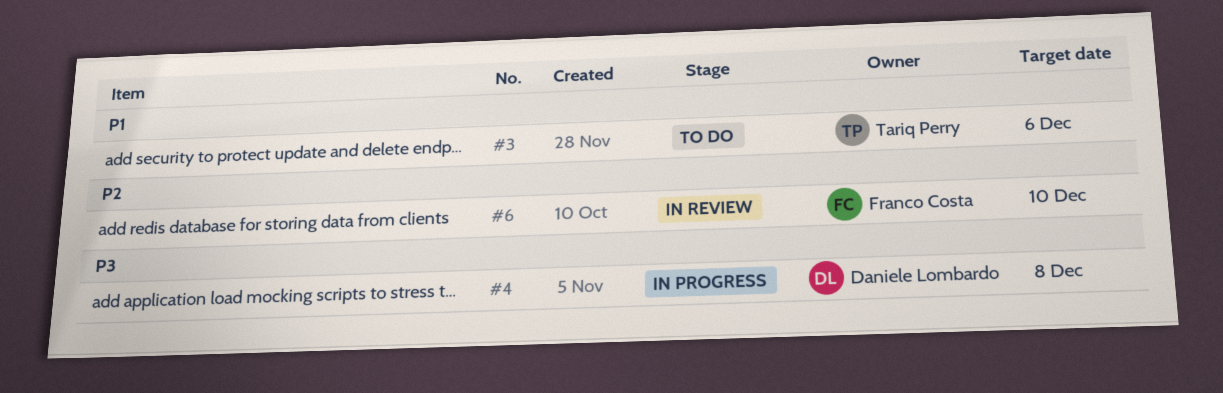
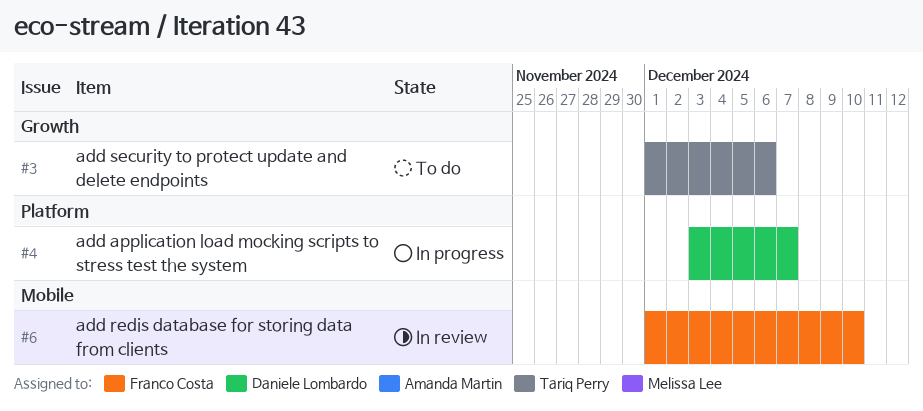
#4, due: Dec 8 -> Dec 7

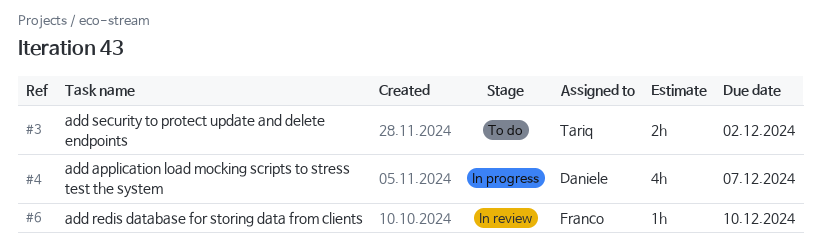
#3, due: Dec 6 -> Dec 2

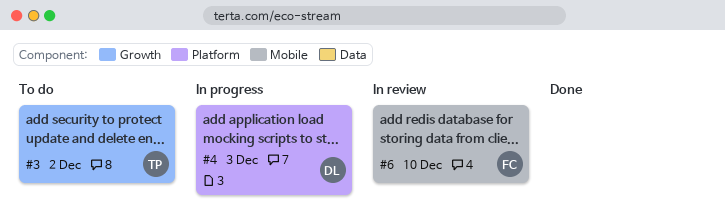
#4, due: Dec 7 -> Dec 3

